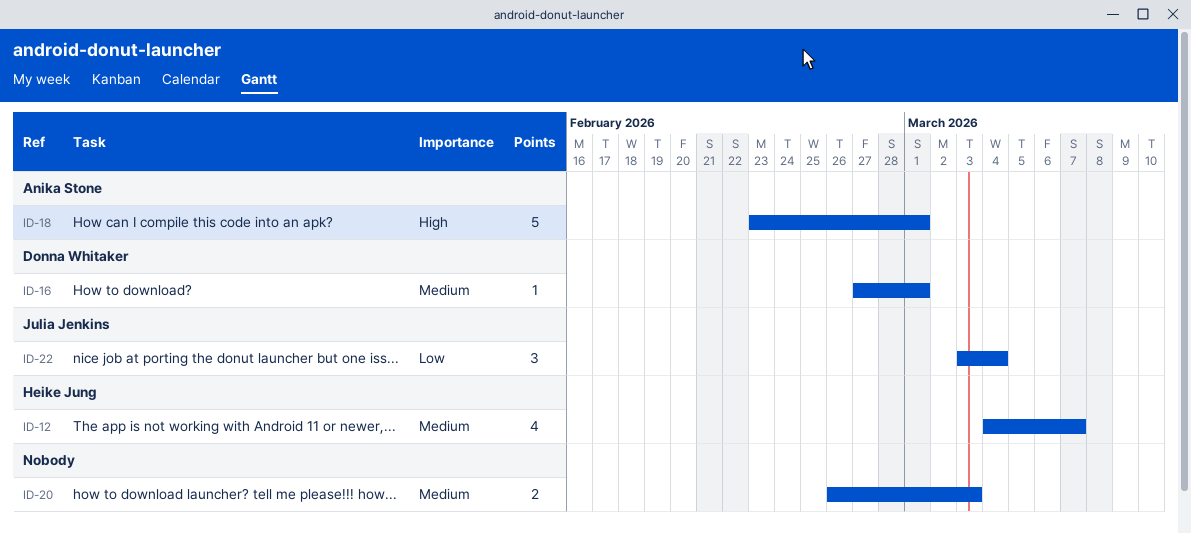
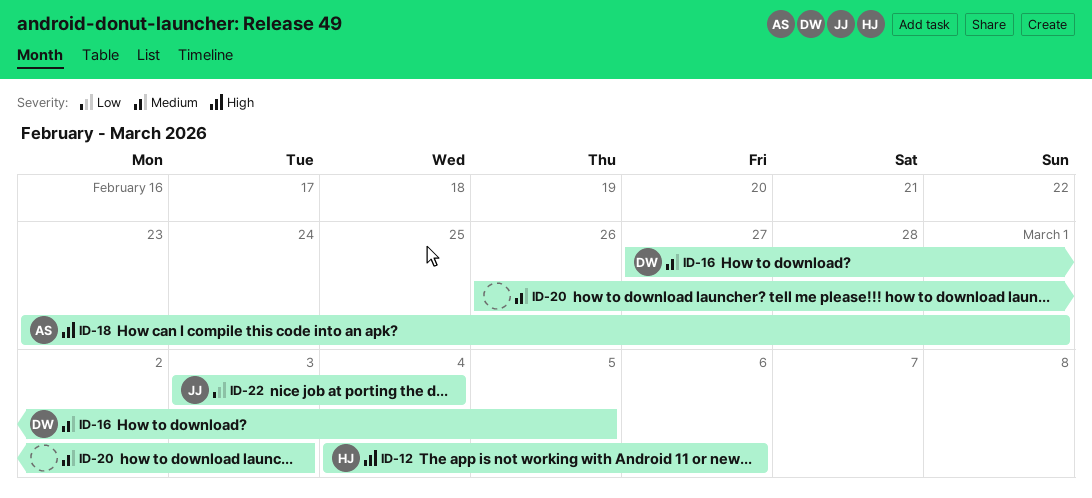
ID-12, priority: Medium -> High
ID-12, due: Mar 7 -> Mar 6
ID-16, due: Mar 1 -> Mar 5

